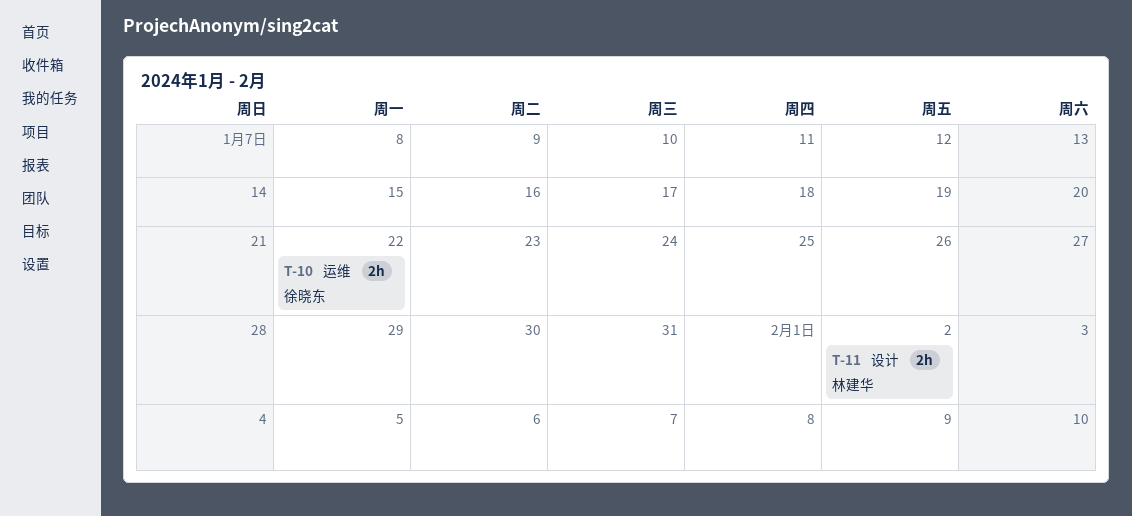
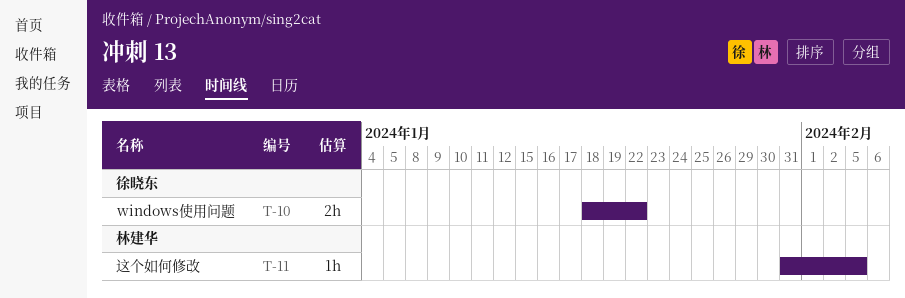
T-11, estimate: 2h -> 1h
T-11, due: Feb 2 -> Feb 5

